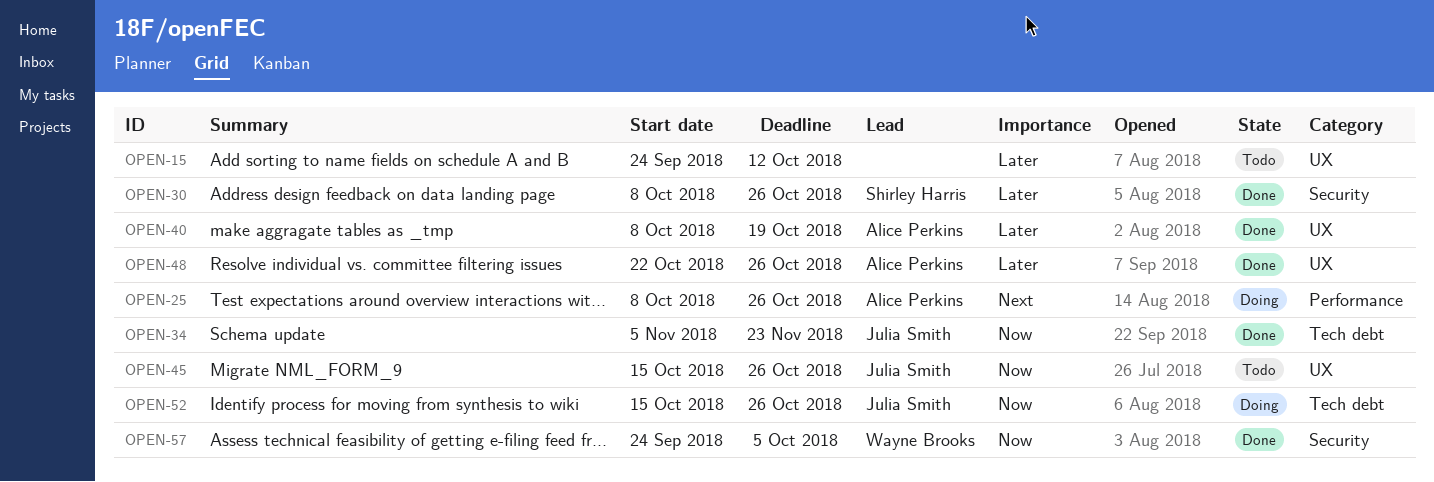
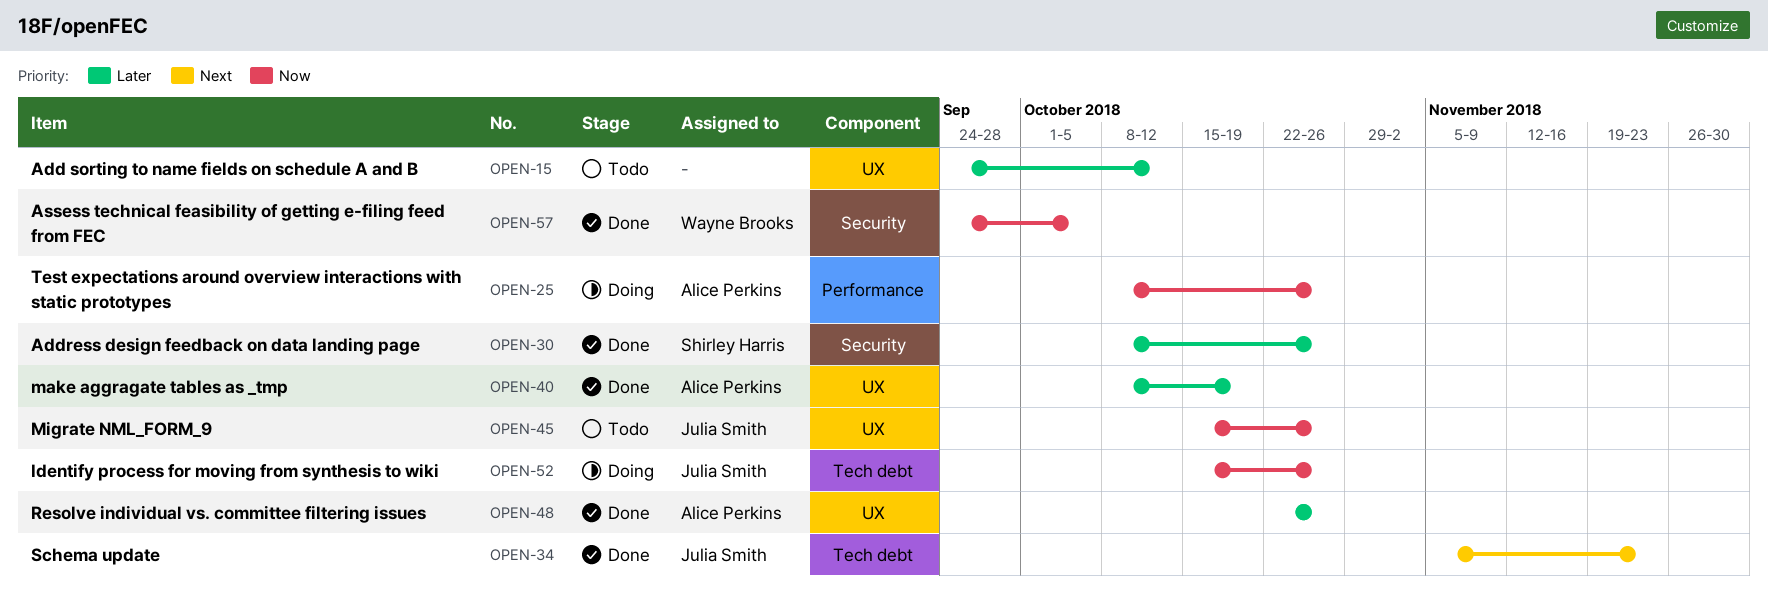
OPEN-25, priority: Next -> Now
OPEN-34, priority: Now -> Next

